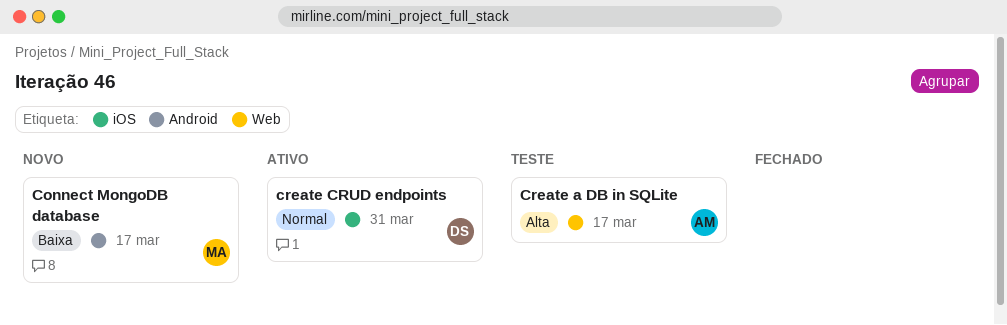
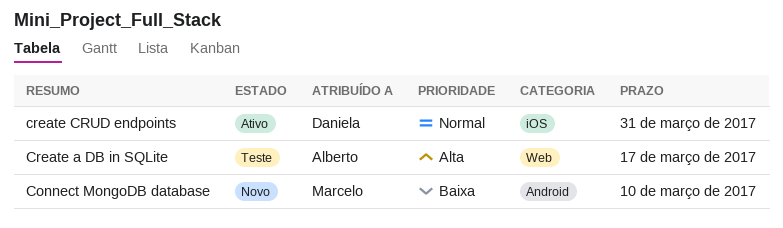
Connect MongoDB database, due: Mar 17 -> Mar 10

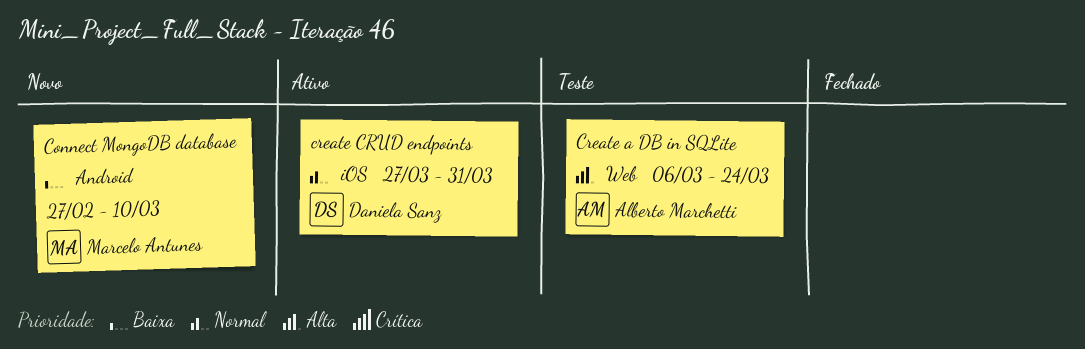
Create a DB in SQLite, due: Mar 17 -> Mar 24

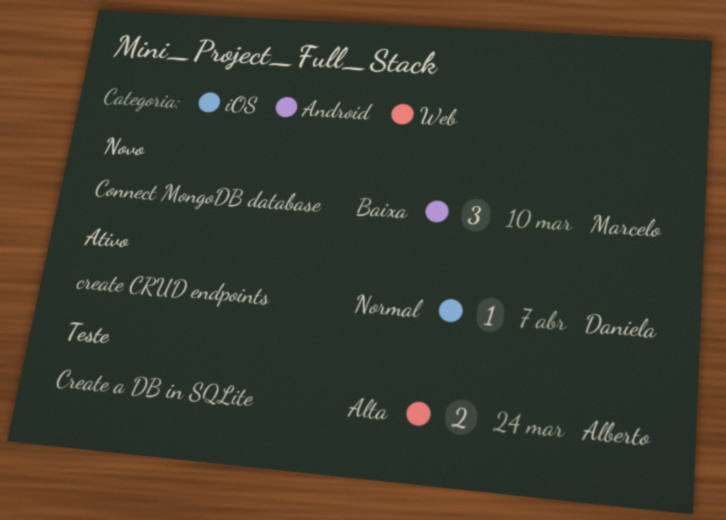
create CRUD endpoints, due: Mar 31 -> Apr 7

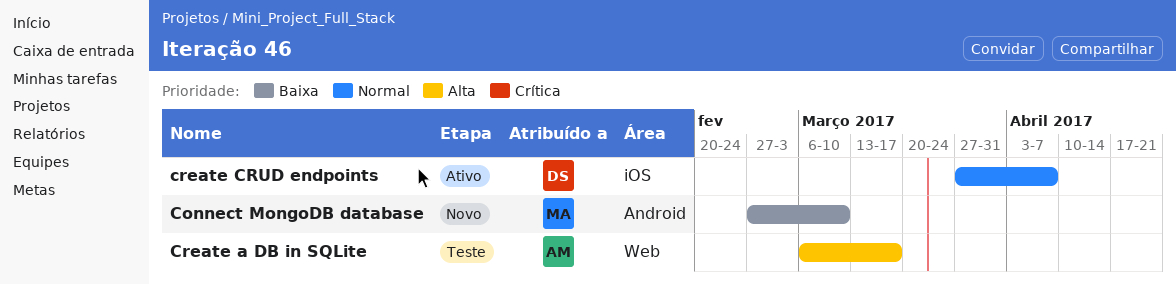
Create a DB in SQLite, due: Mar 24 -> Mar 17

